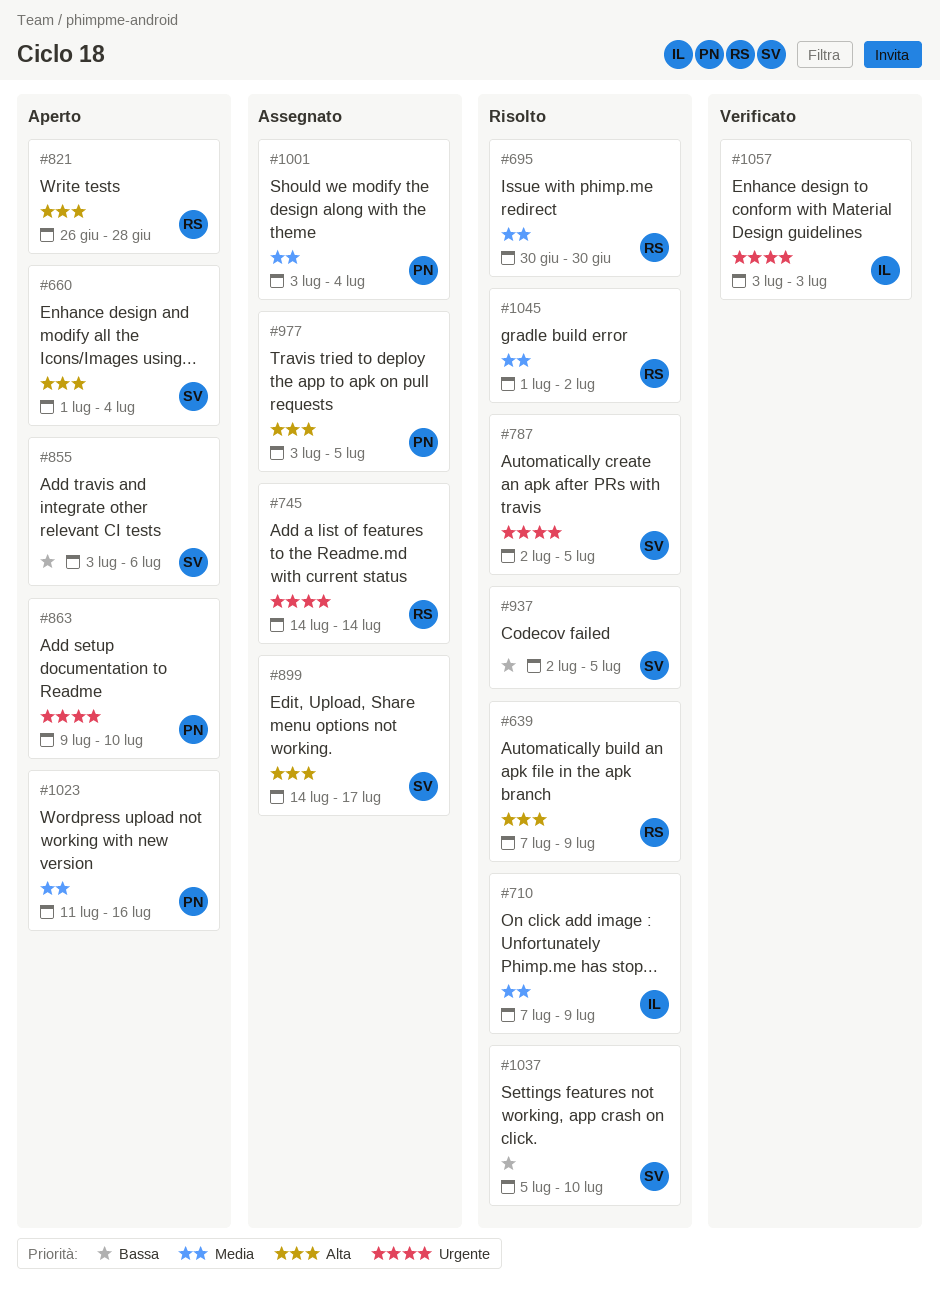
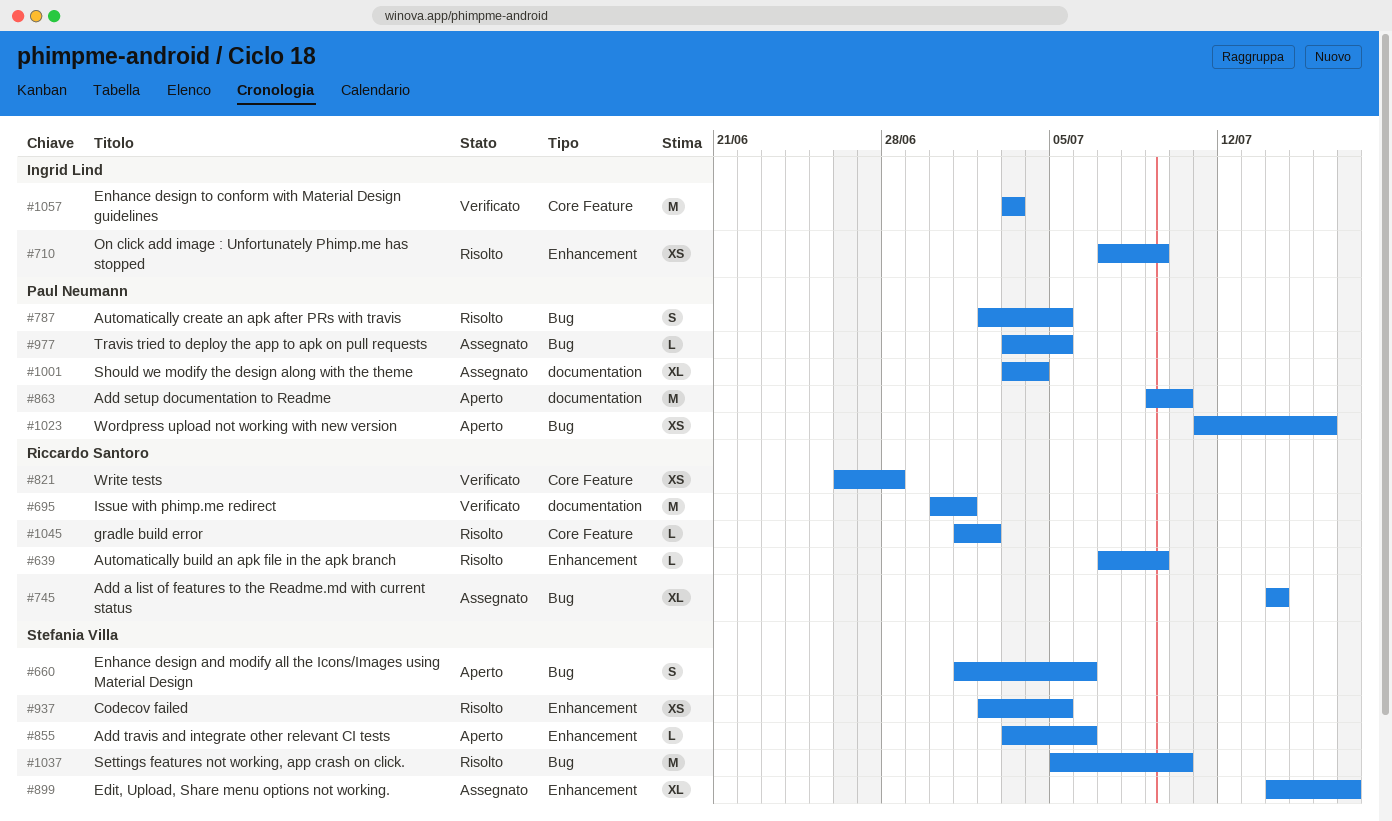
#660, due: Jul 4 -> Jul 6
#695, status: Risolto -> Verificato
#695, due: Jun 30 -> Jul 1
#787, owner: Stefania Villa -> Paul Neumann
#821, status: Aperto -> Verificato

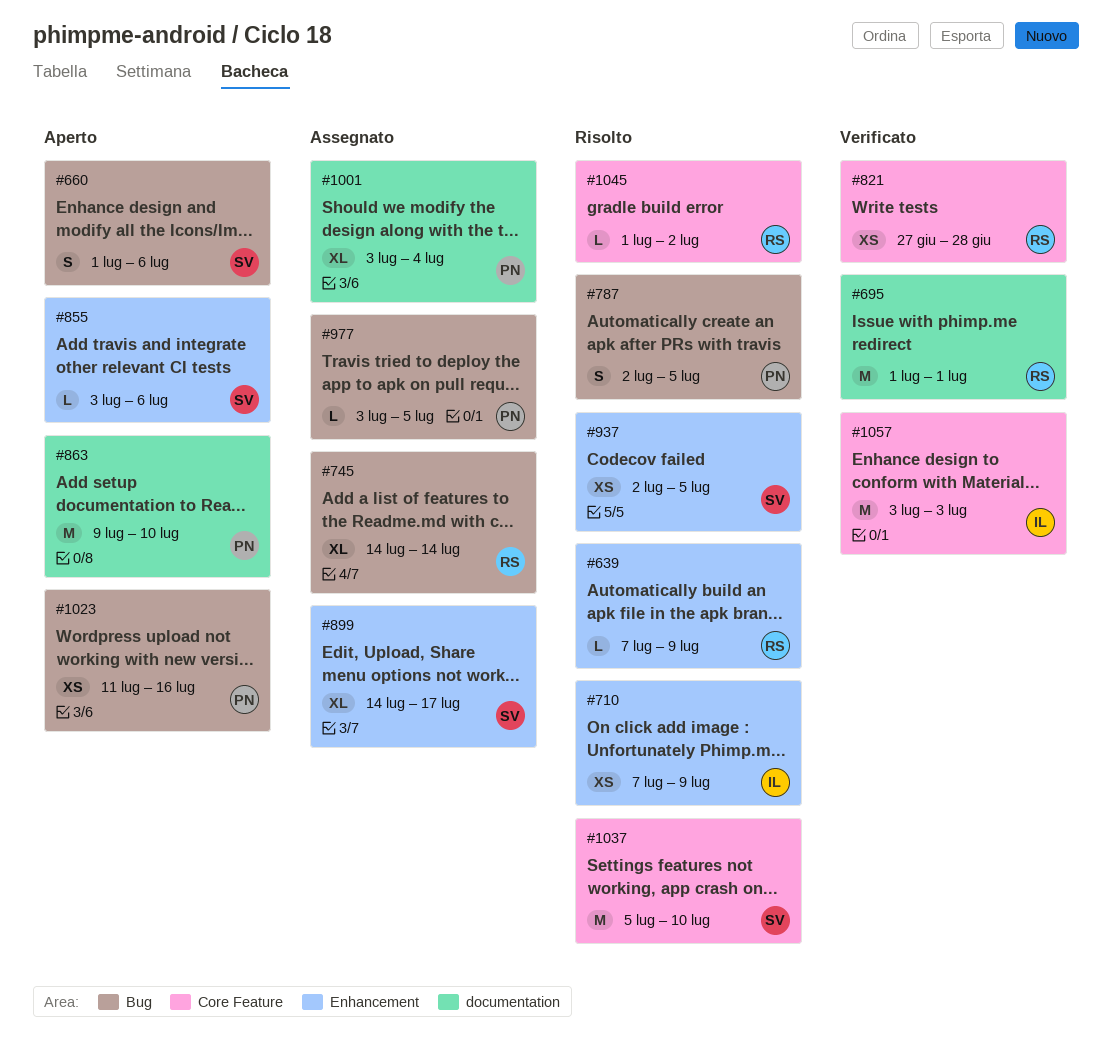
#695, start: Jun 30 -> Jul 1
#821, start: Jun 26 -> Jun 27
#1037, label: Bug -> Core Feature

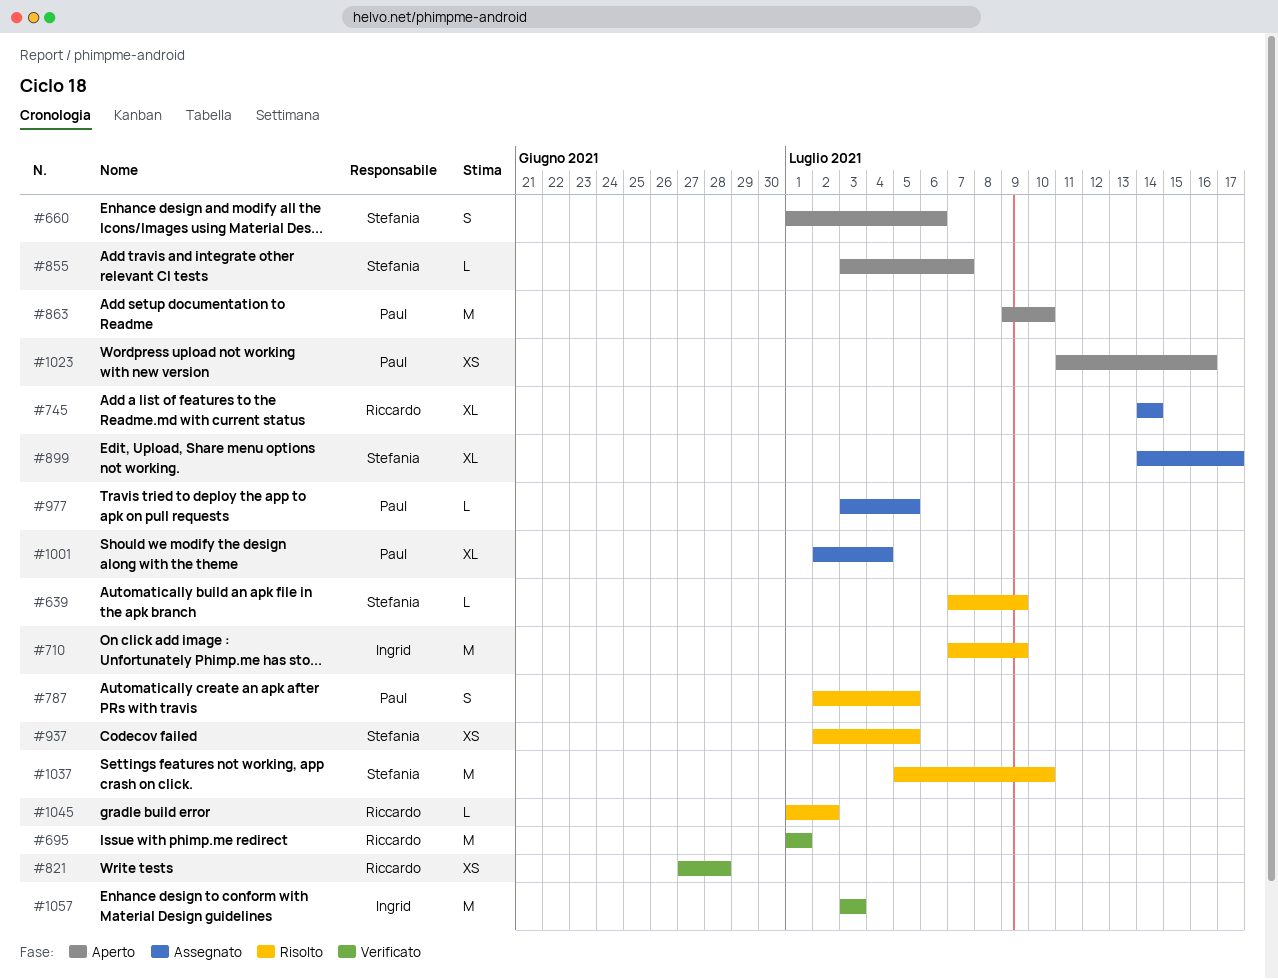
#639, owner: Riccardo -> Stefania
#710, estimate: XS -> M
#855, due: Jul 6 -> Jul 7
#1001, start: Jul 3 -> Jul 2

